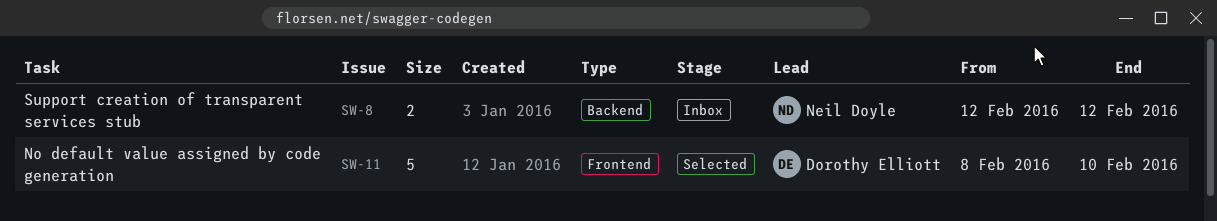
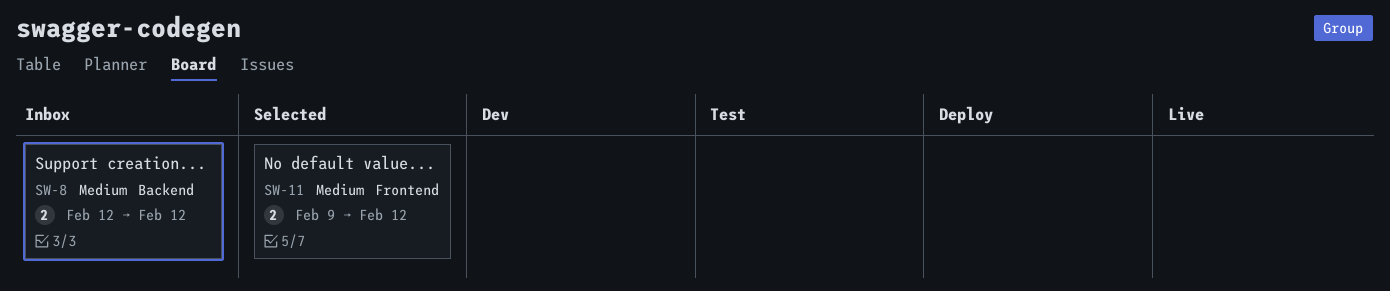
SW-11, estimate: 5 -> 2
SW-11, start: Feb 8 -> Feb 9
SW-11, due: Feb 10 -> Feb 12

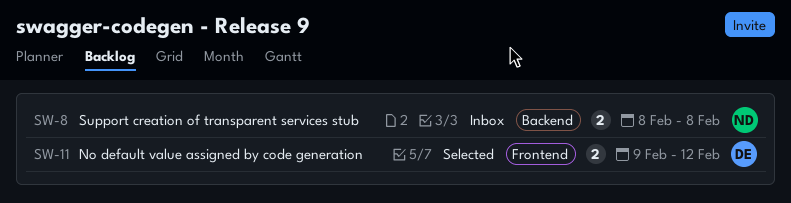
SW-8, start: Feb 12 -> Feb 8
SW-8, due: Feb 12 -> Feb 8

